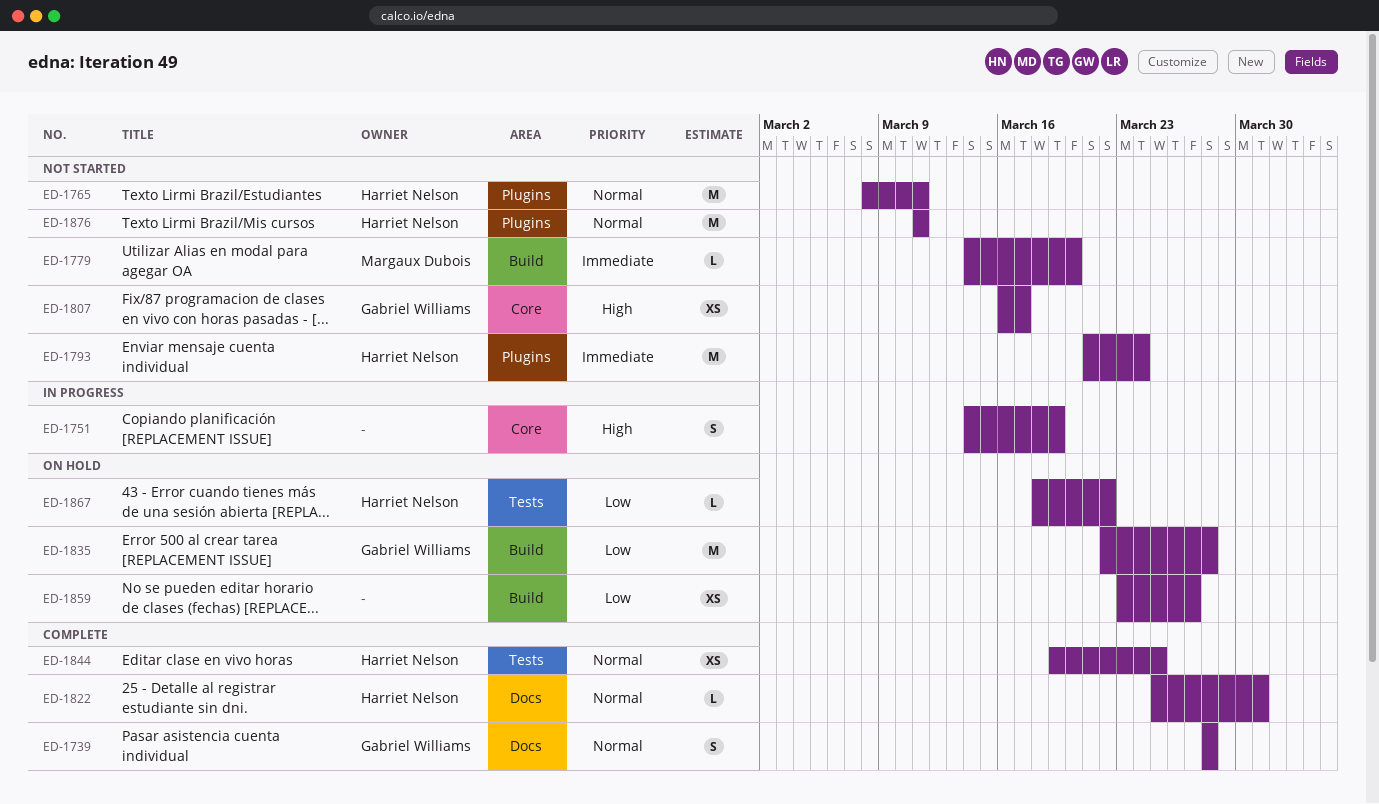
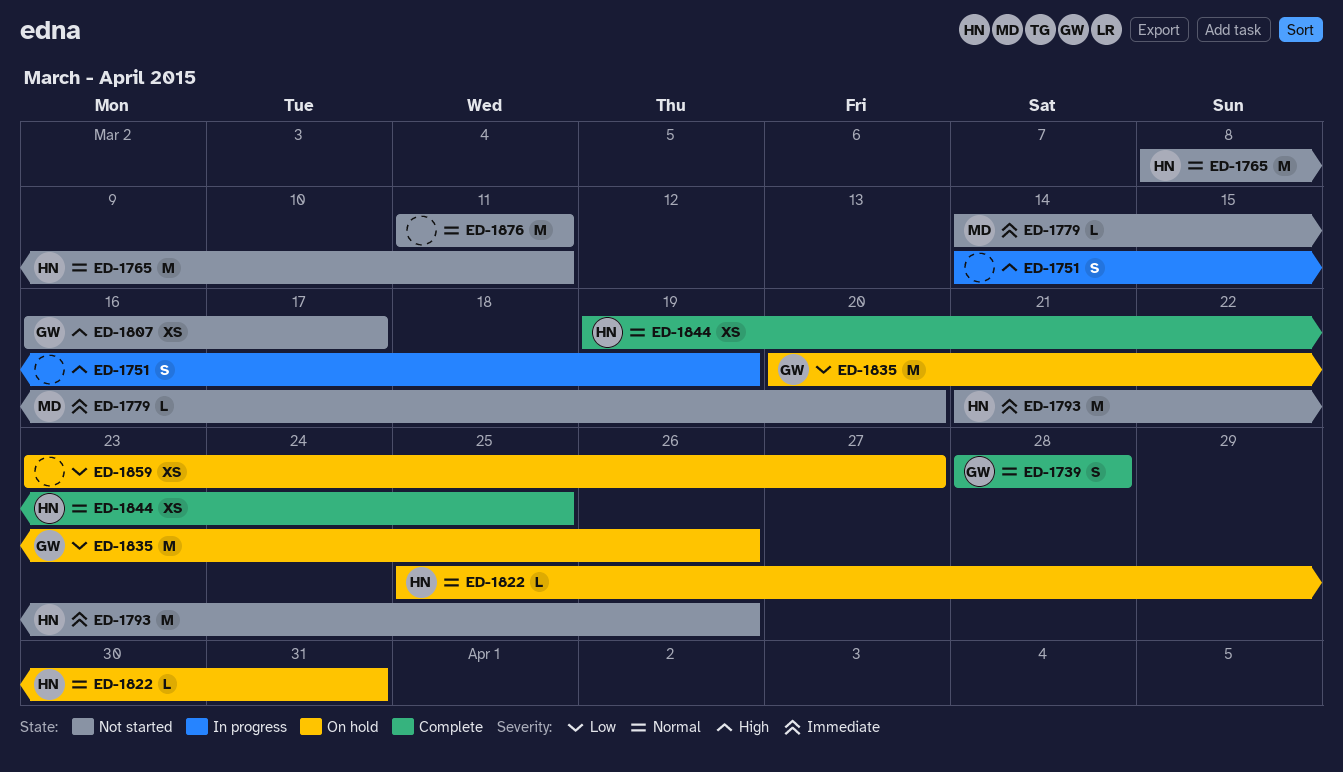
ED-1793, due: Mar 24 -> Mar 26
ED-1822, status: Complete -> On hold
ED-1835, start: Mar 22 -> Mar 20
ED-1835, due: Mar 28 -> Mar 26
ED-1867: present -> none
ED-1876, owner: Harriet Nelson -> none

